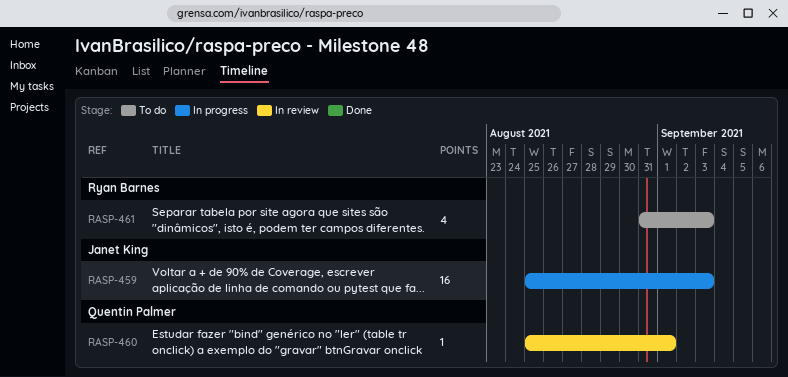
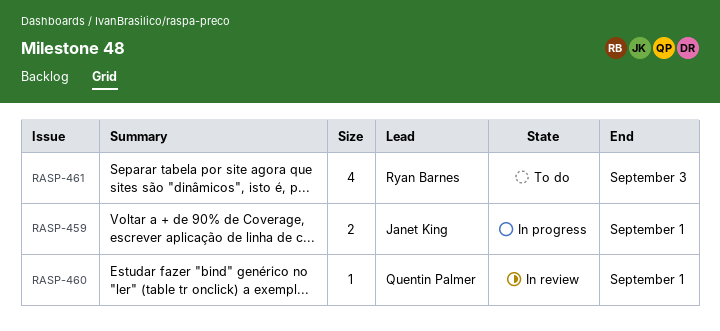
RASP-459, estimate: 16 -> 2
RASP-459, due: Sep 3 -> Sep 1

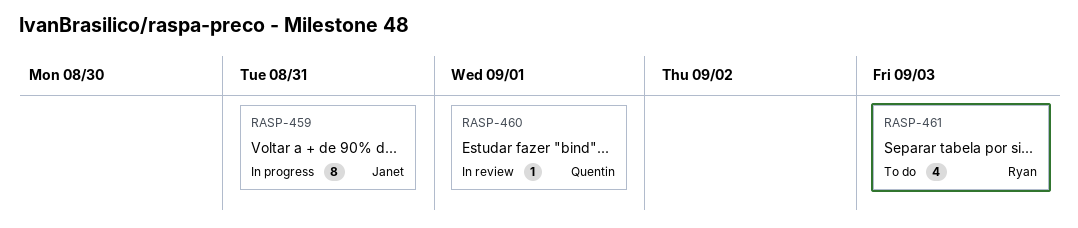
RASP-459, estimate: 2 -> 8
RASP-459, due: Sep 1 -> Aug 31

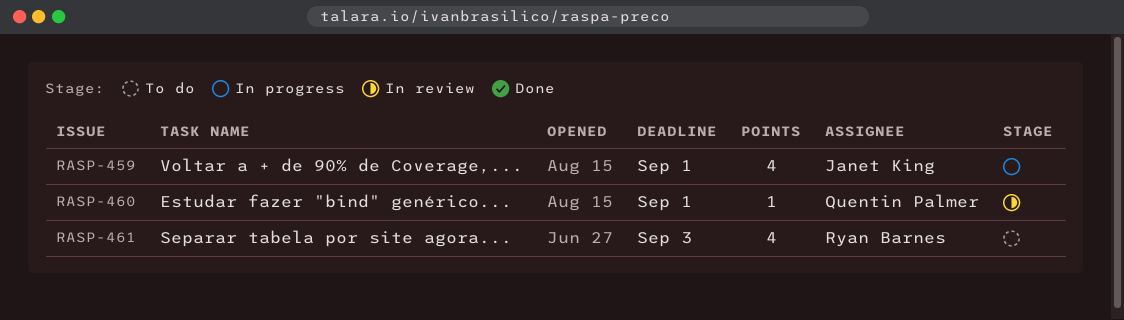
RASP-459, estimate: 8 -> 4
RASP-459, due: Aug 31 -> Sep 1

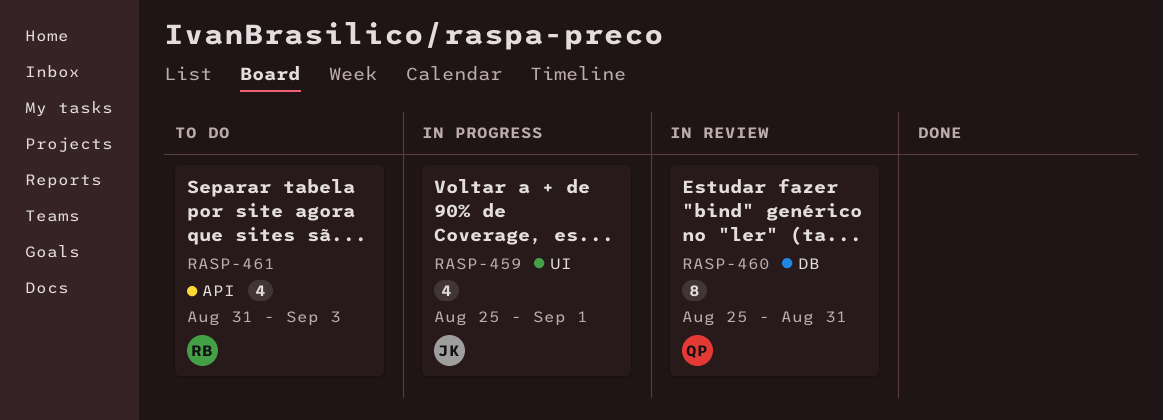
RASP-460, estimate: 1 -> 8
RASP-460, due: Sep 1 -> Aug 31

